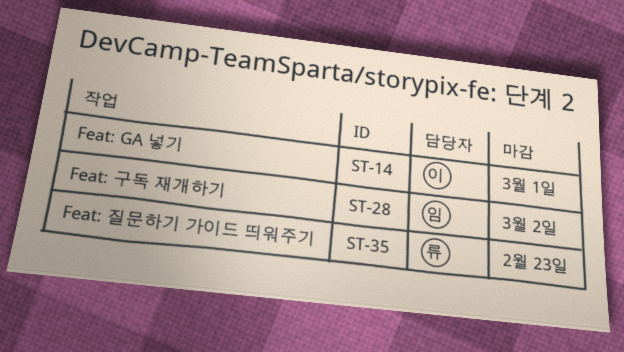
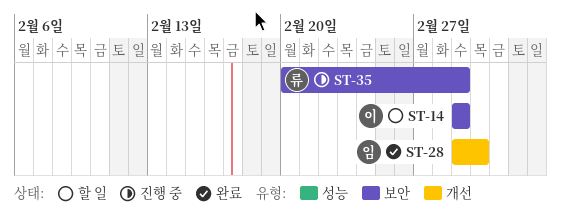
ST-35, due: Feb 23 -> Mar 1

